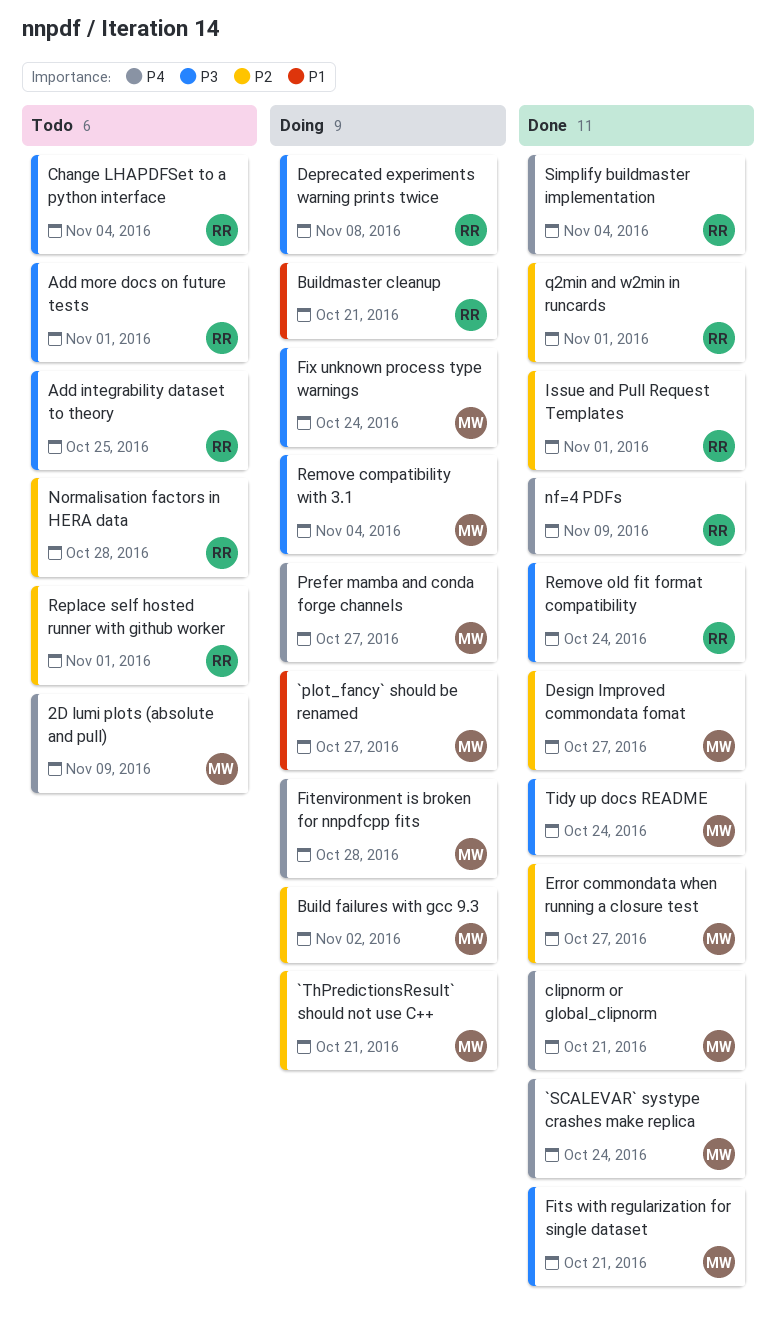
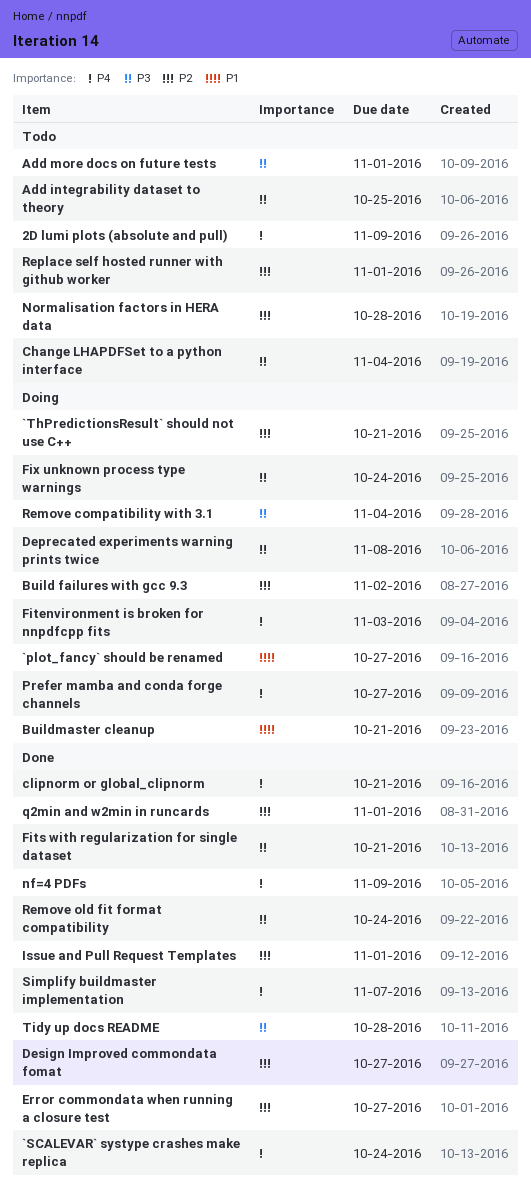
Fitenvironment is broken for nnpdfcpp fits, due: Oct 28 -> Nov 3
Simplify buildmaster implementation, due: Nov 4 -> Nov 7
Tidy up docs README, due: Oct 24 -> Oct 28

